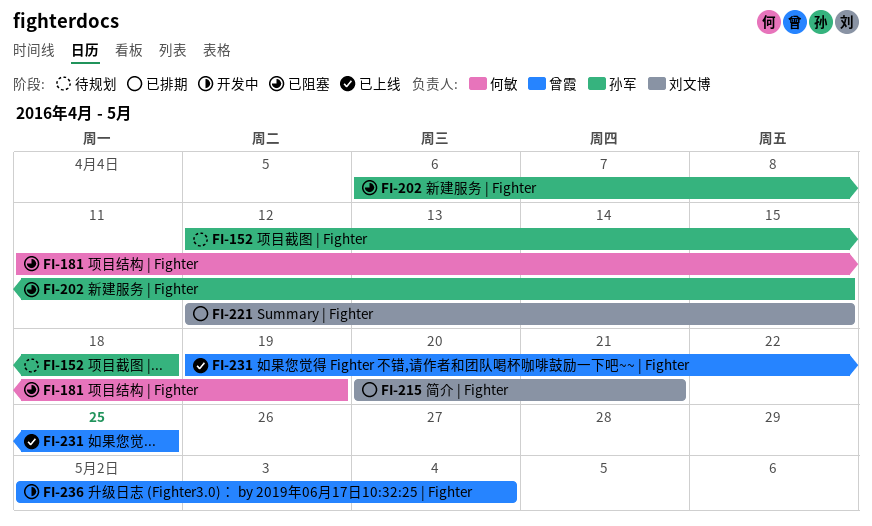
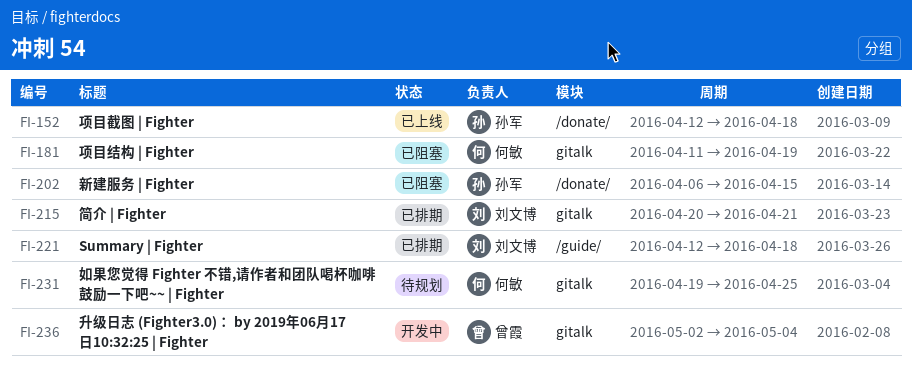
FI-152, status: 待规划 -> 已上线
FI-221, due: Apr 15 -> Apr 18
FI-231, status: 已上线 -> 待规划
FI-231, owner: 曾霞 -> 何敏

